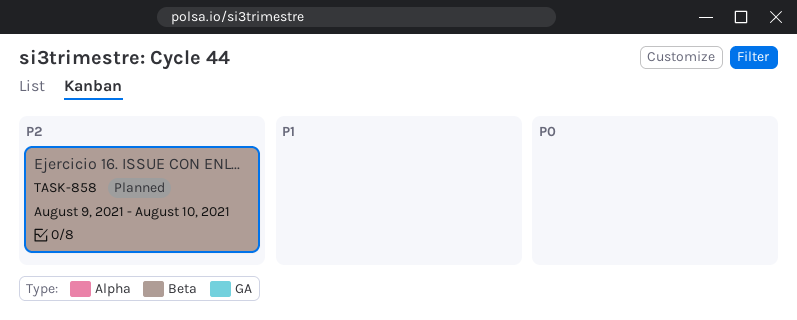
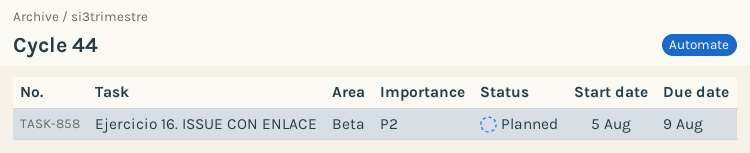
TASK-858, start: Aug 9 -> Aug 5
TASK-858, due: Aug 10 -> Aug 9

